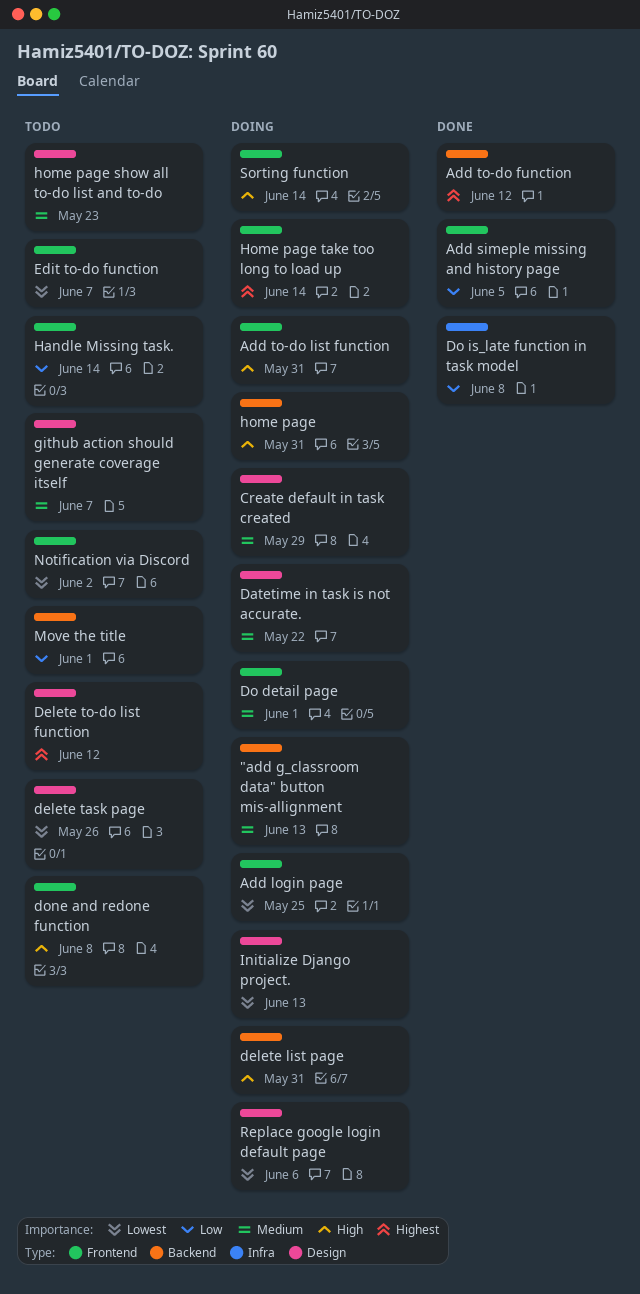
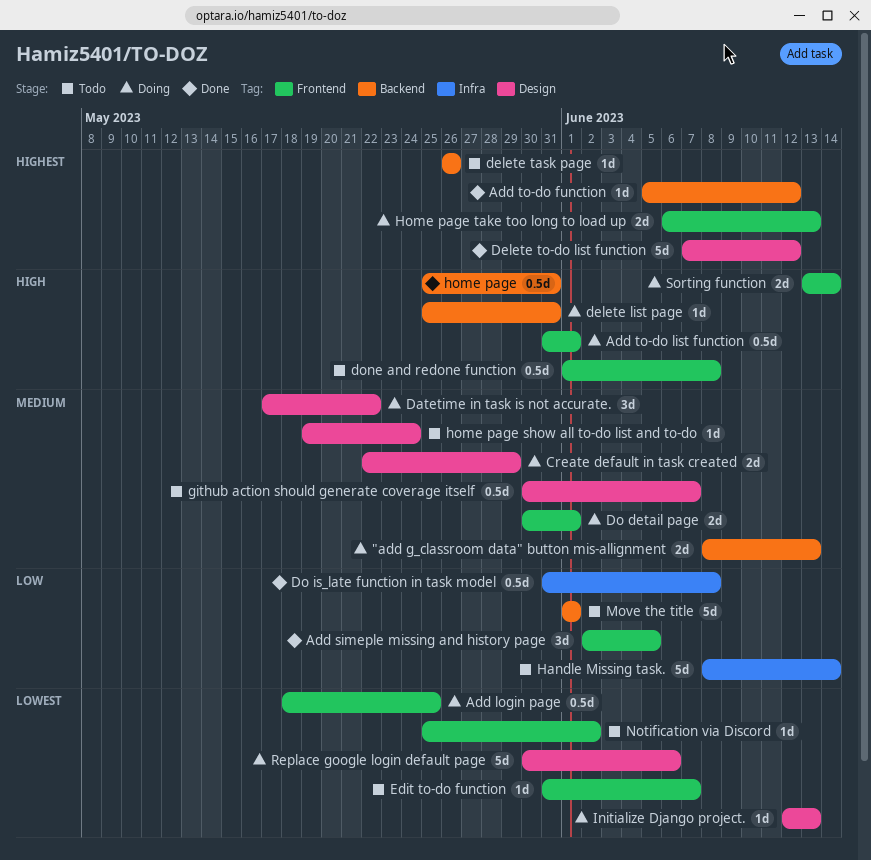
Add to-do list function, due: May 31 -> Jun 1
delete task page, priority: Lowest -> Highest
delete task page, label: Design -> Backend
Delete to-do list function, status: Todo -> Done
Handle Missing task., label: Frontend -> Infra
home page, status: Doing -> Done
home page show all to-do list and to-do, due: May 23 -> May 24
Home page take too long to load up, due: Jun 14 -> Jun 13

